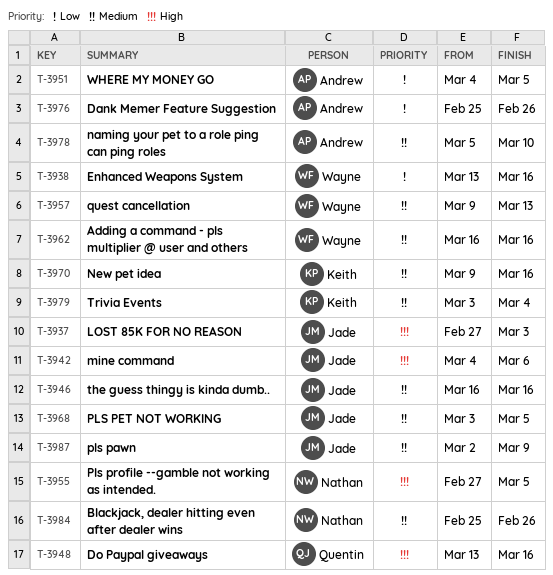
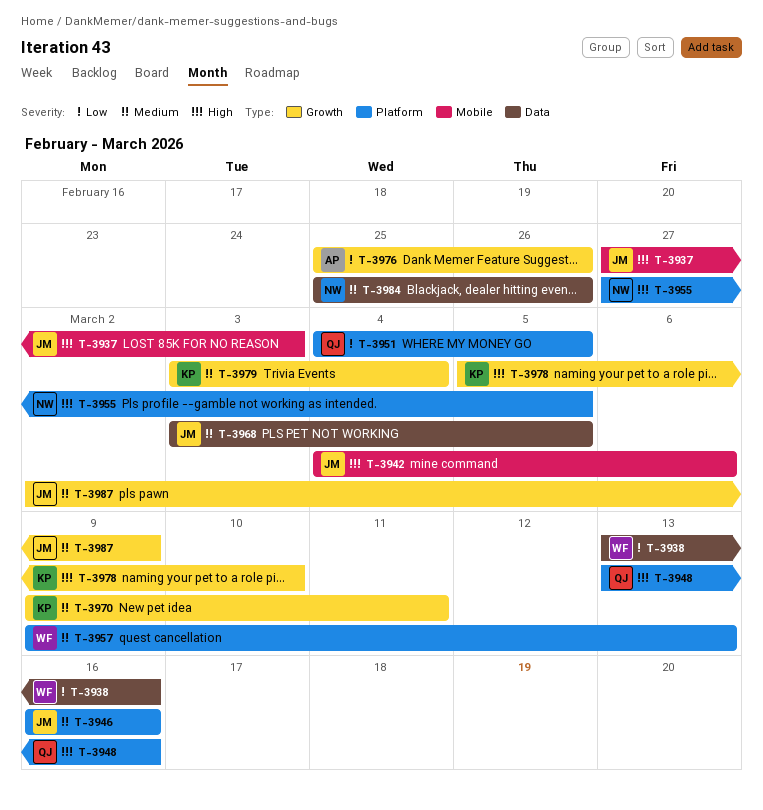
T-3951, owner: Andrew -> Quentin
T-3962: present -> none
T-3970, due: Mar 16 -> Mar 11
T-3978, owner: Andrew -> Keith
T-3978, priority: Medium -> High

